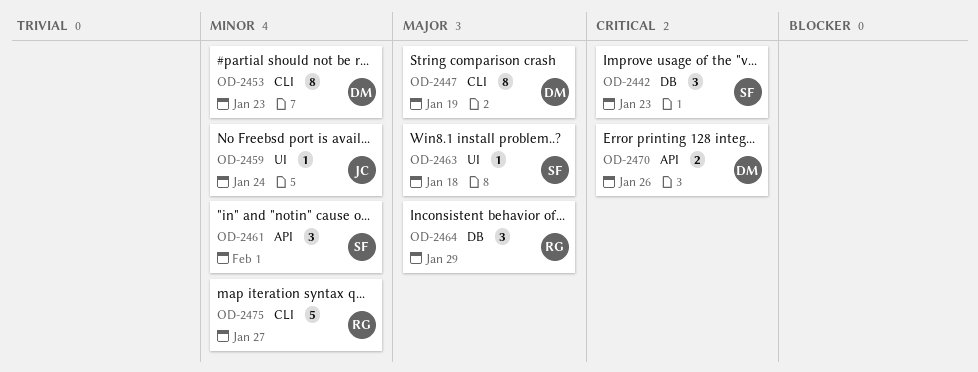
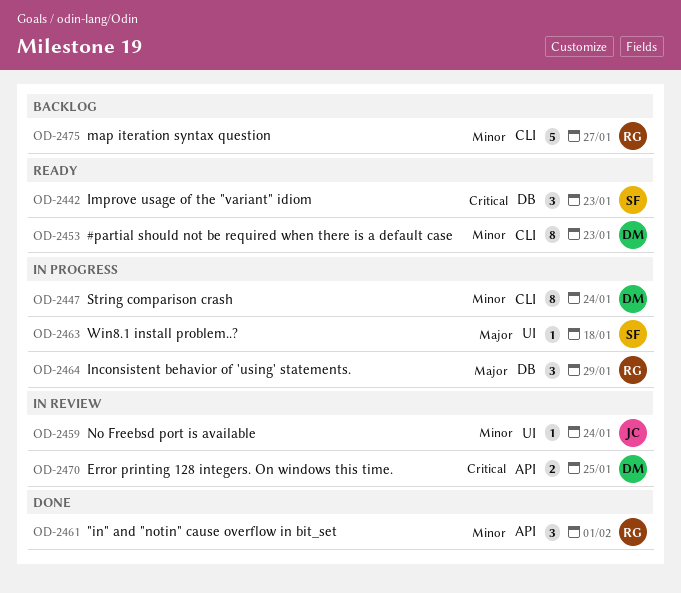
OD-2447, priority: Major -> Minor
OD-2447, due: Jan 19 -> Jan 24
OD-2461, owner: SF -> RG
OD-2470, due: Jan 26 -> Jan 25

